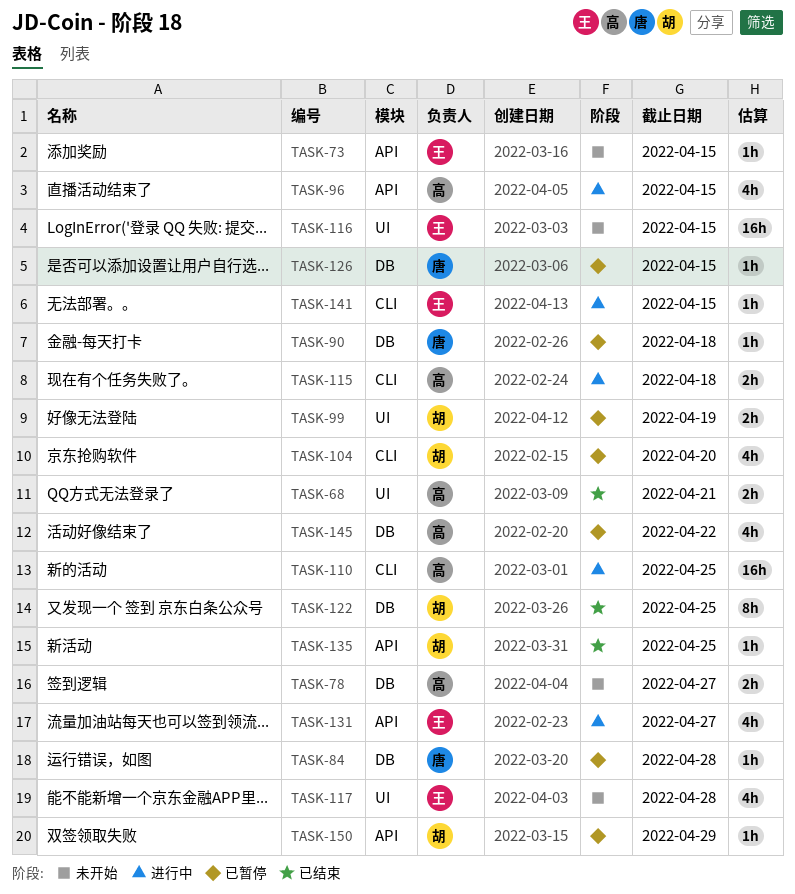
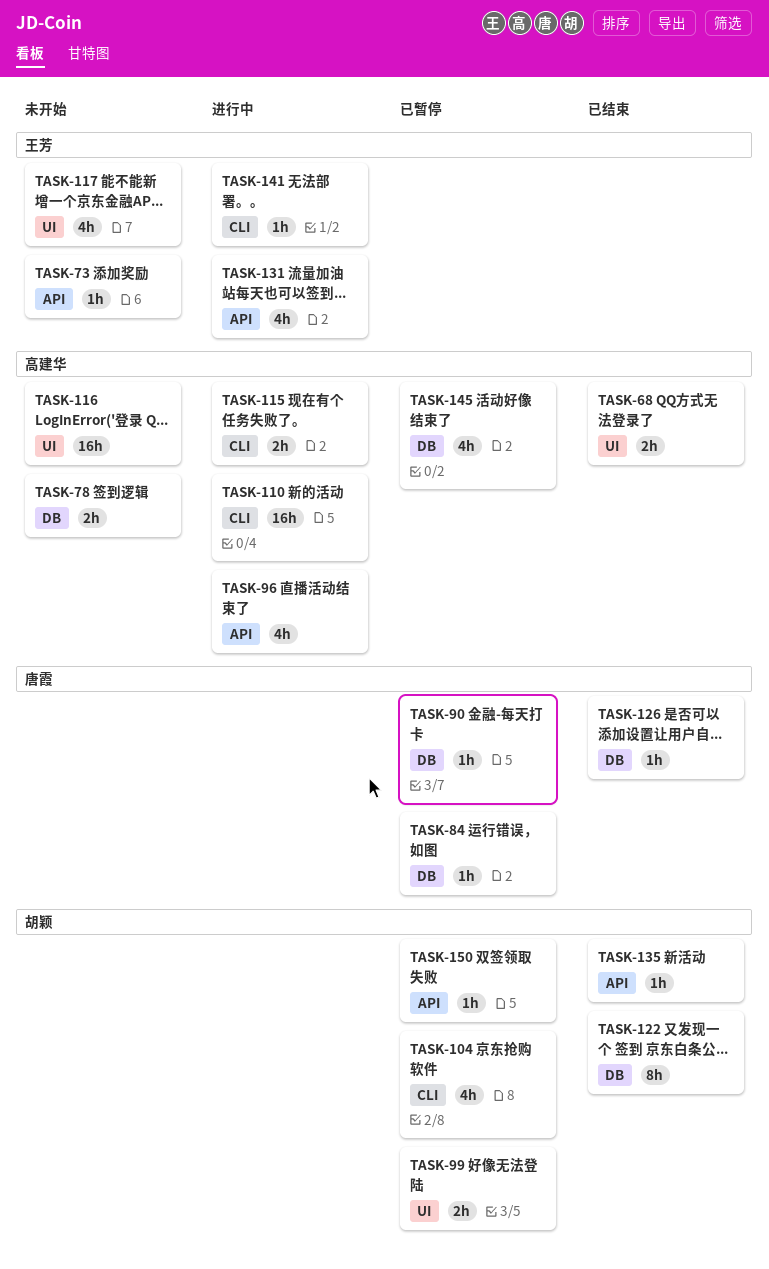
TASK-116, owner: 王芳 -> 高建华
TASK-126, status: 已暂停 -> 已结束

